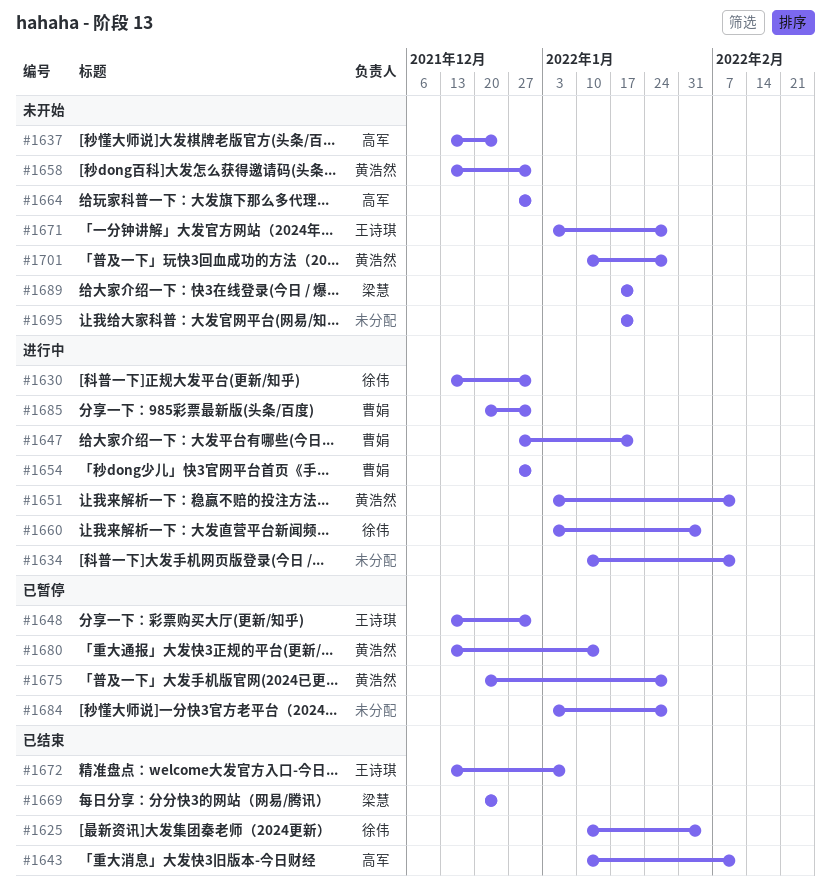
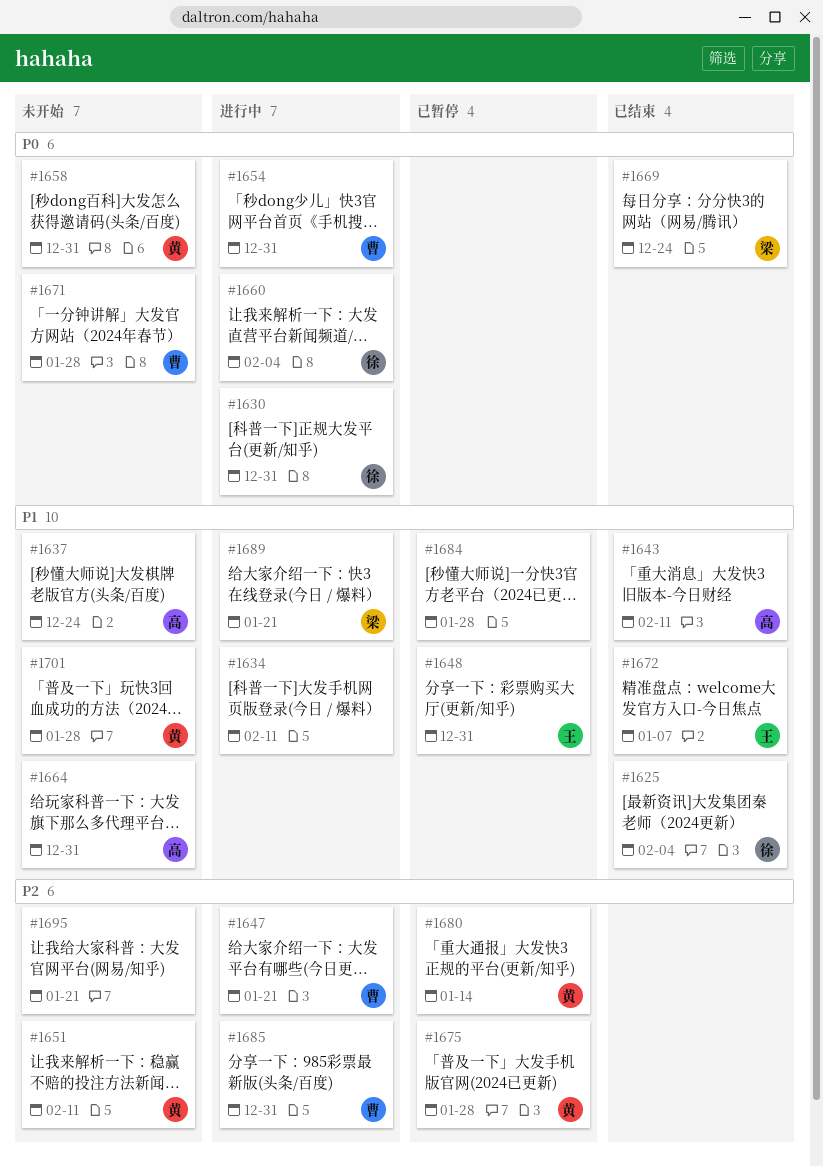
#1651, status: 进行中 -> 未开始
#1671, owner: 王诗琪 -> 曹娟
#1689, status: 未开始 -> 进行中

